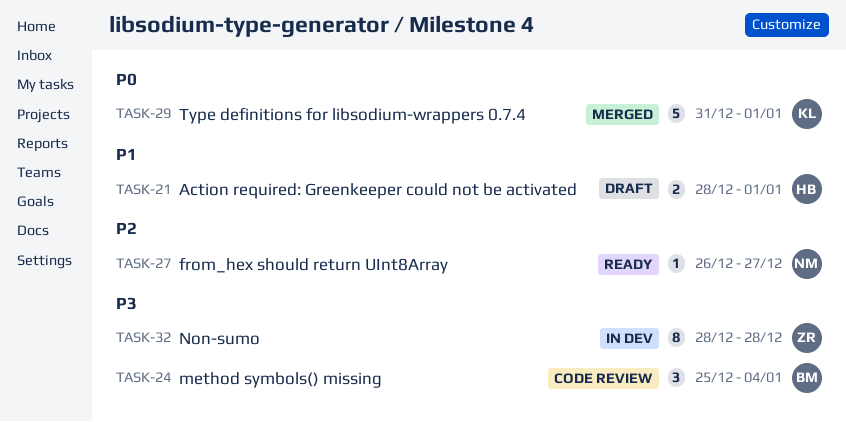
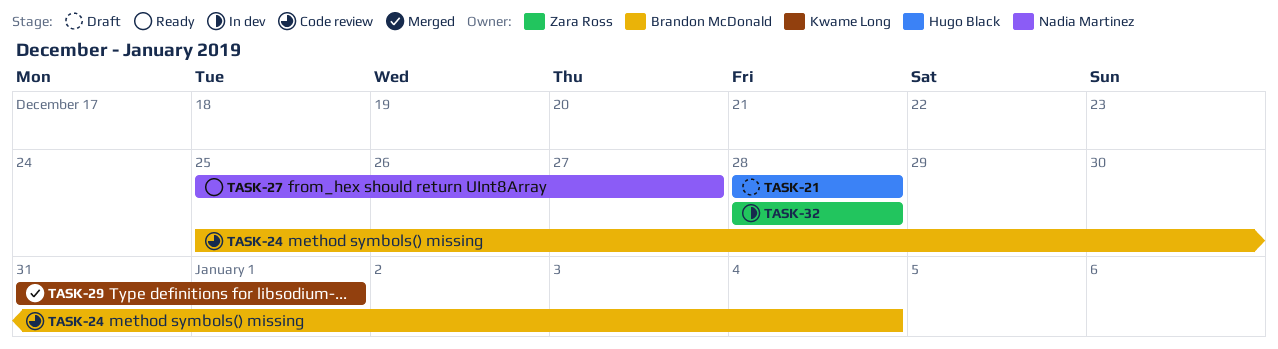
TASK-21, due: Jan 1 -> Dec 28
TASK-27, start: Dec 26 -> Dec 25

